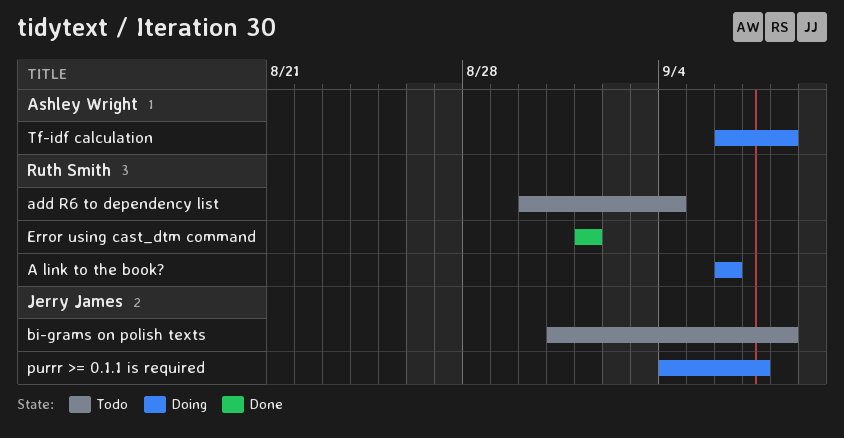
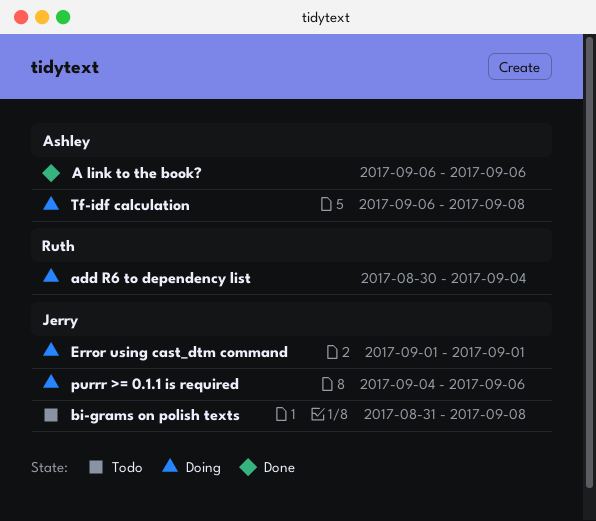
A link to the book?, status: Doing -> Done
A link to the book?, owner: Ruth Smith -> Ashley Wright
add R6 to dependency list, status: Todo -> Doing
Error using cast_dtm command, status: Done -> Doing
Error using cast_dtm command, owner: Ruth Smith -> Jerry James
purrr >= 0.1.1 is required, due: Sep 7 -> Sep 6

